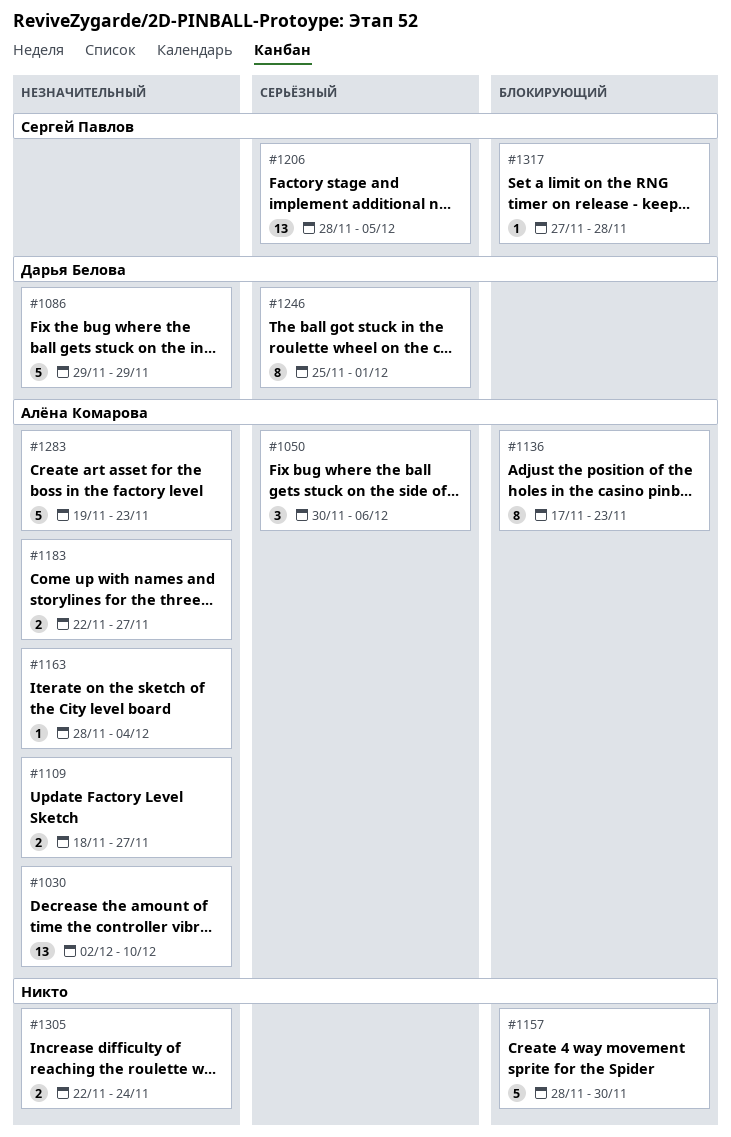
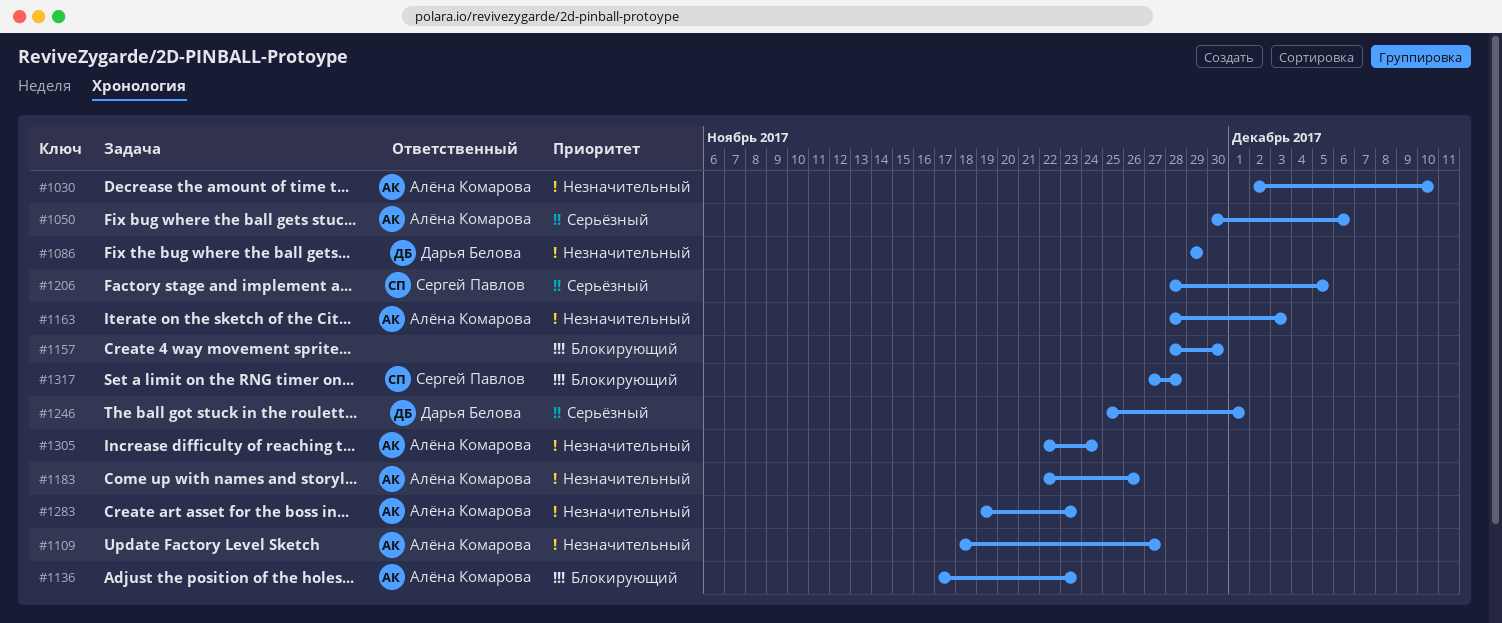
#1163, due: Dec 4 -> Dec 3
#1183, due: Nov 27 -> Nov 26
#1305, owner: none -> Алёна Комарова

